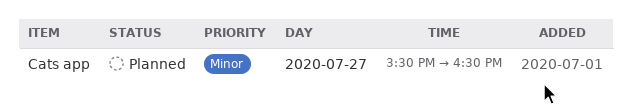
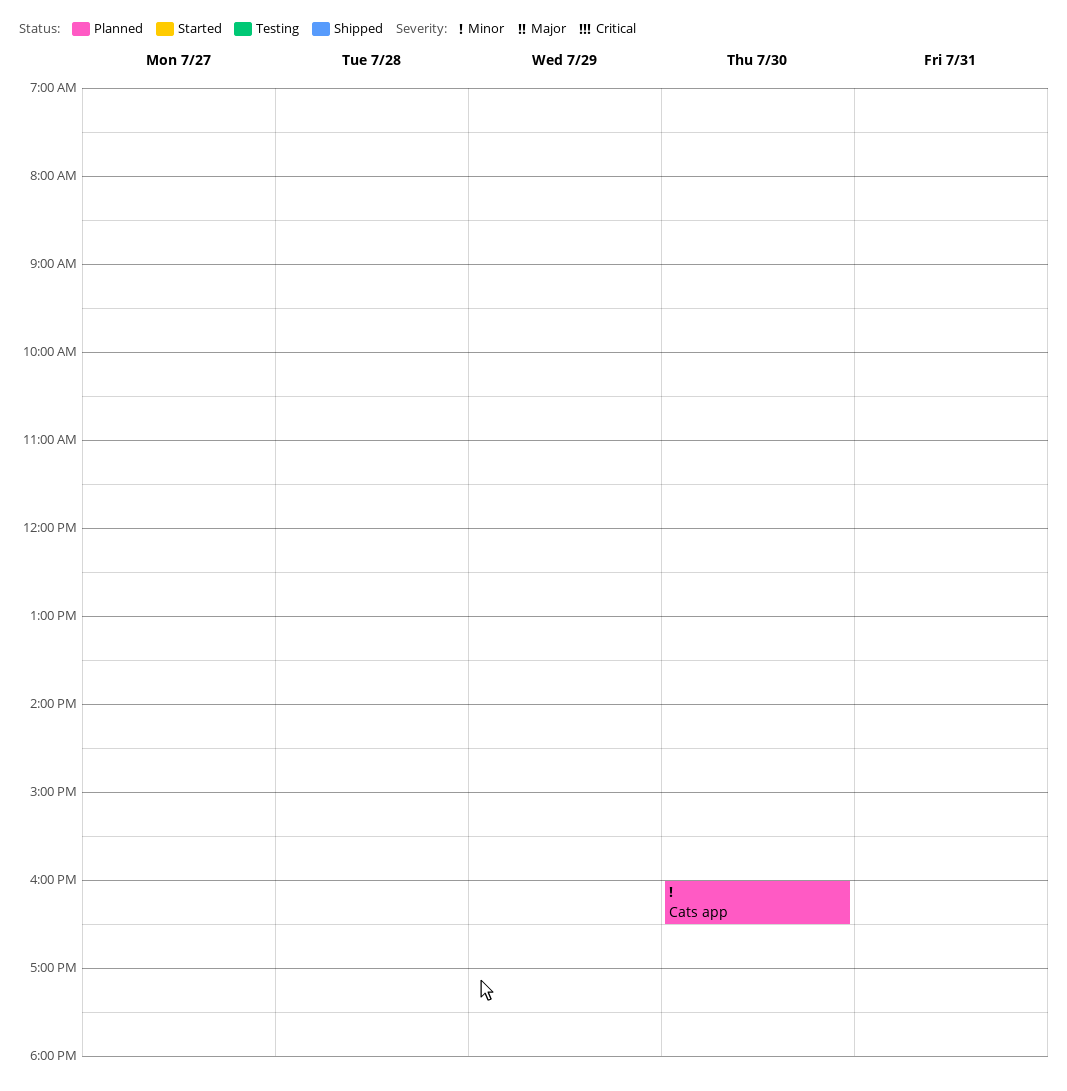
Cats app, day: Jul 27 -> Jul 30
Cats app, begins: 15:30 -> 16:00

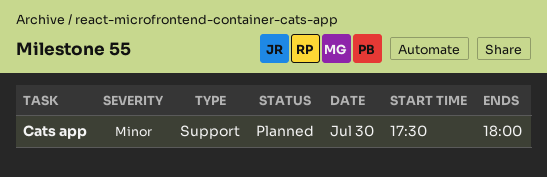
Cats app, begins: 16:00 -> 17:30
Cats app, ends: 16:30 -> 18:00

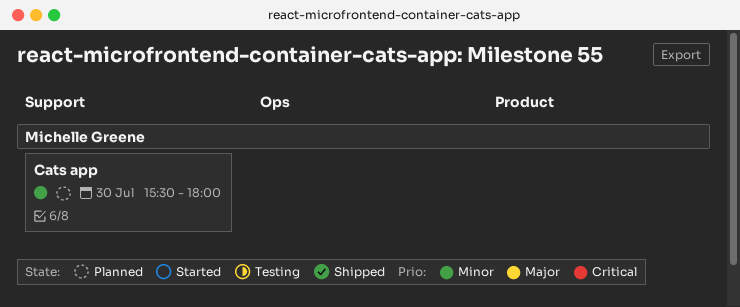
Cats app, begins: 17:30 -> 15:30

